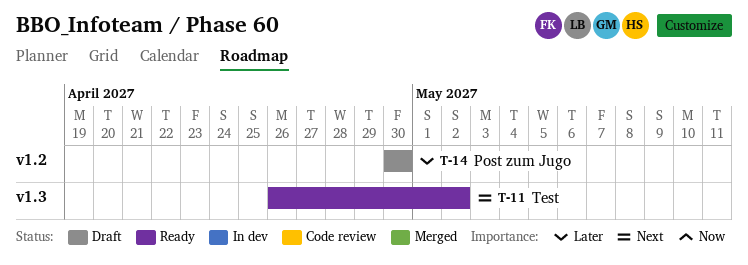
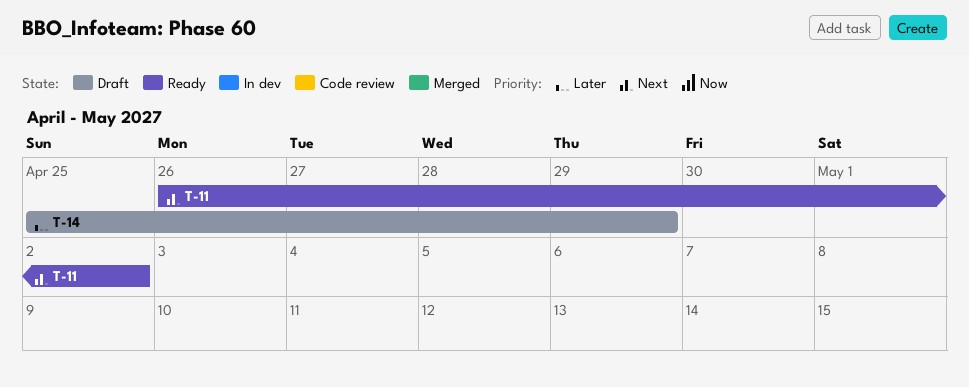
T-14, start: Apr 30 -> Apr 25
T-14, due: Apr 30 -> Apr 29

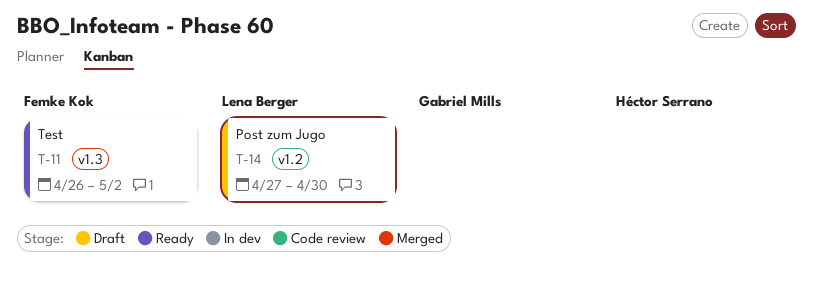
T-14, start: Apr 25 -> Apr 27
T-14, due: Apr 29 -> Apr 30

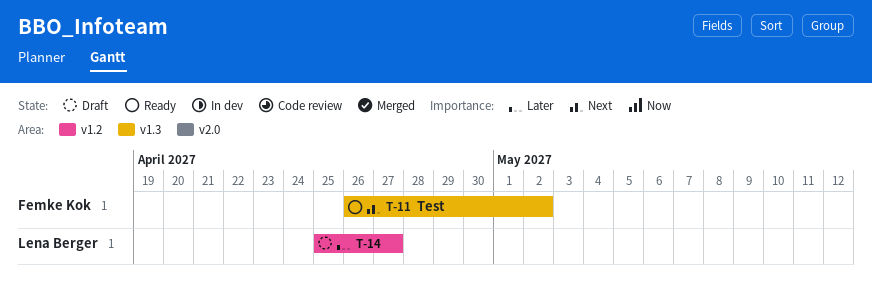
T-14, start: Apr 27 -> Apr 25
T-14, due: Apr 30 -> Apr 27

